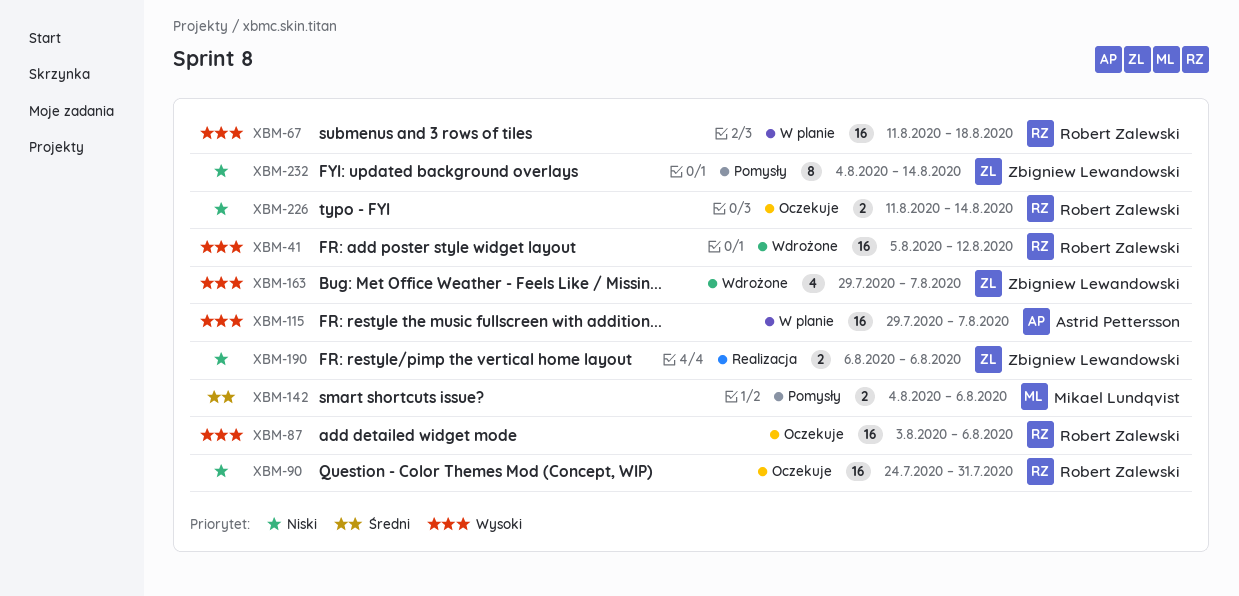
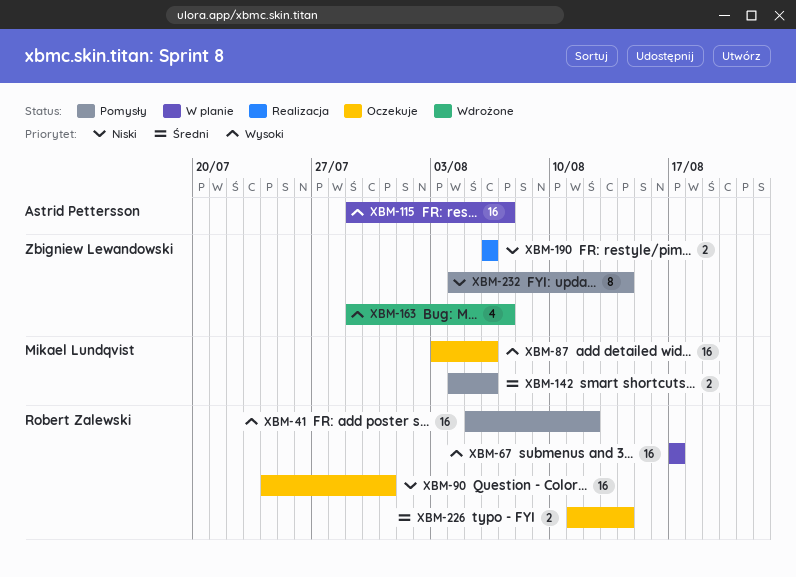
XBM-41, status: Wdrożone -> Pomysły
XBM-67, start: Aug 11 -> Aug 17
XBM-67, due: Aug 18 -> Aug 17
XBM-87, owner: Robert Zalewski -> Mikael Lundqvist
XBM-226, priority: Niski -> Średni

